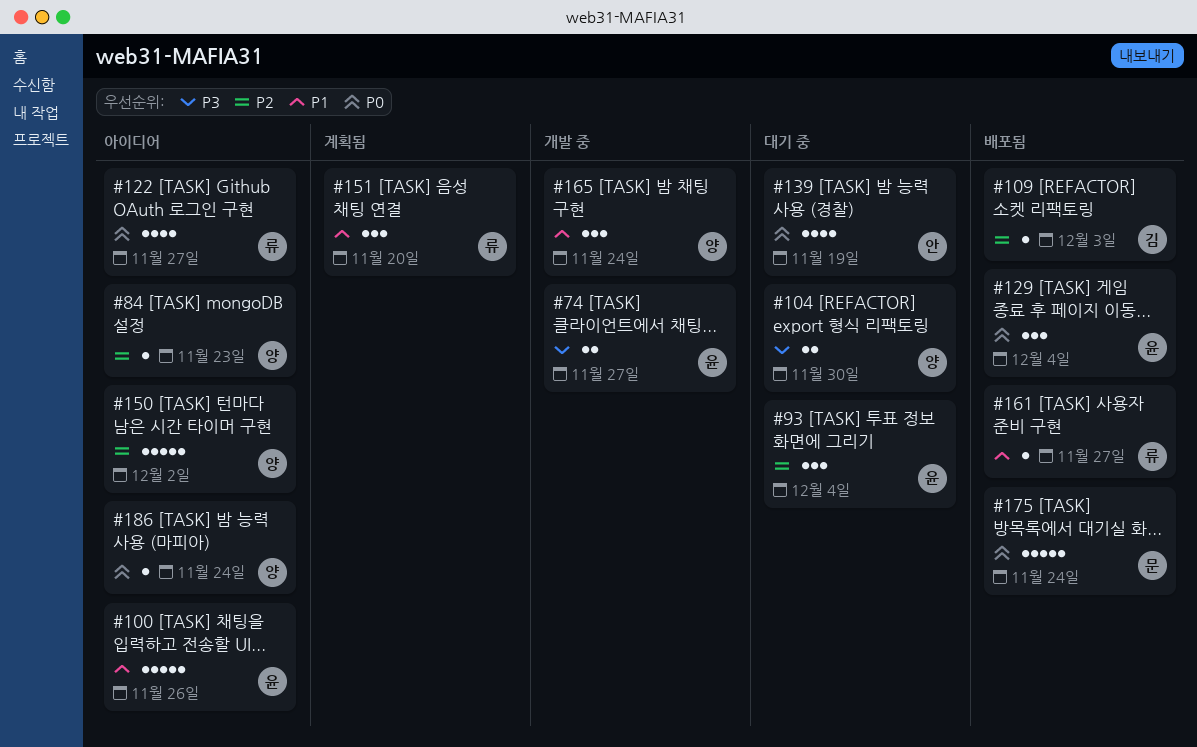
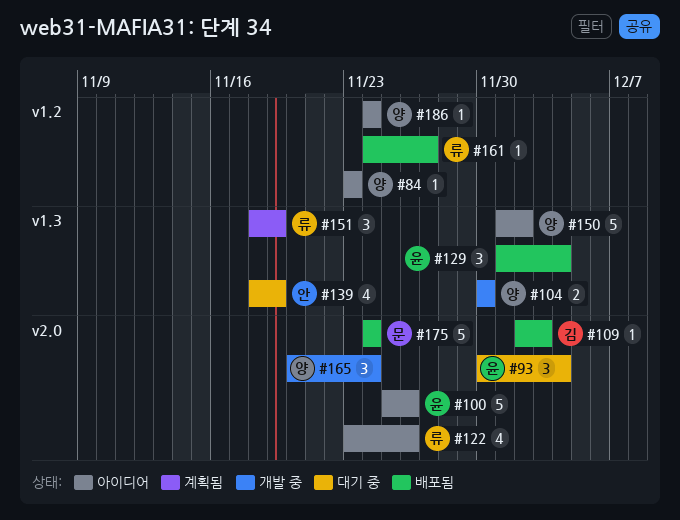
#74: present -> none
#104, status: 대기 중 -> 개발 중
#122, due: Nov 27 -> Nov 26
#151, due: Nov 20 -> Nov 19

